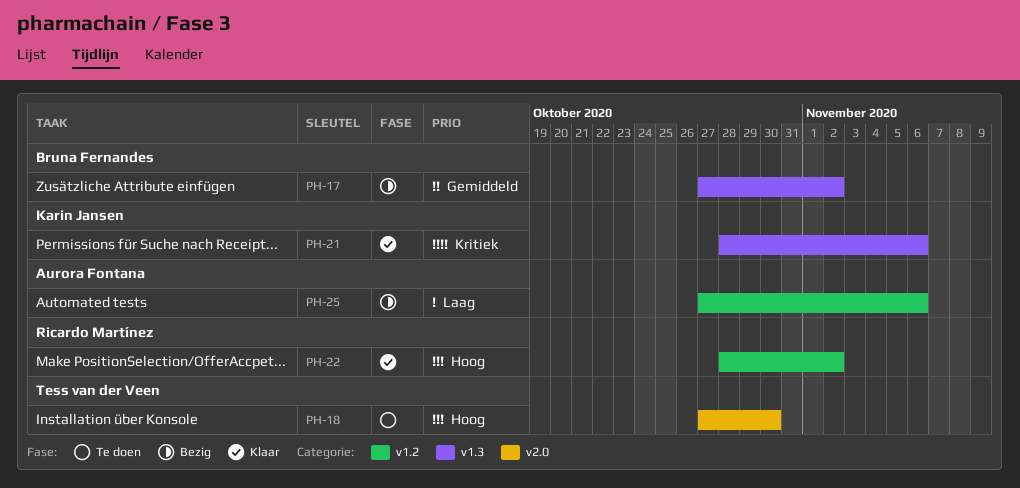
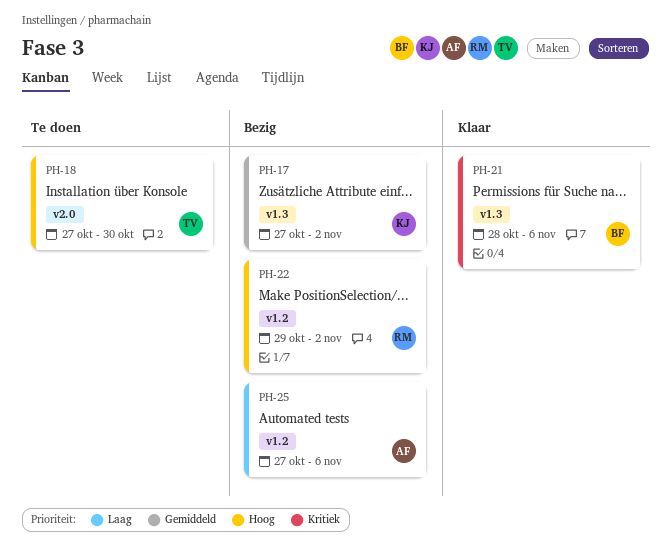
PH-17, owner: Bruna Fernandes -> Karin Jansen
PH-21, owner: Karin Jansen -> Bruna Fernandes
PH-22, status: Klaar -> Bezig
PH-22, start: Oct 28 -> Oct 29

